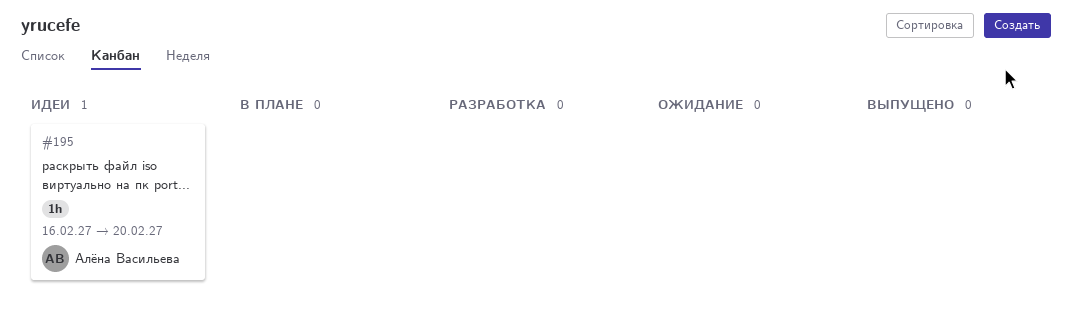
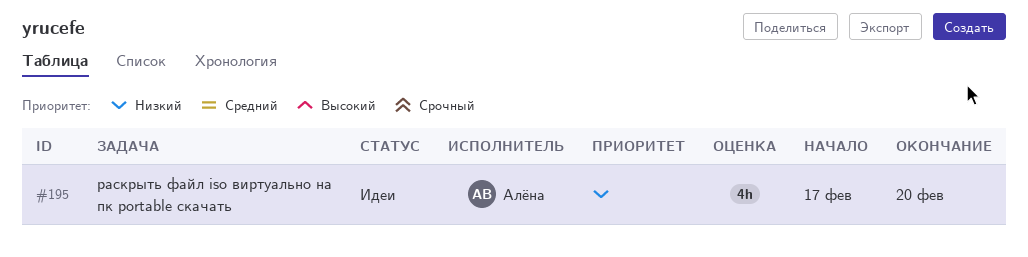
#195, estimate: 1h -> 4h
#195, start: Feb 16 -> Feb 17

